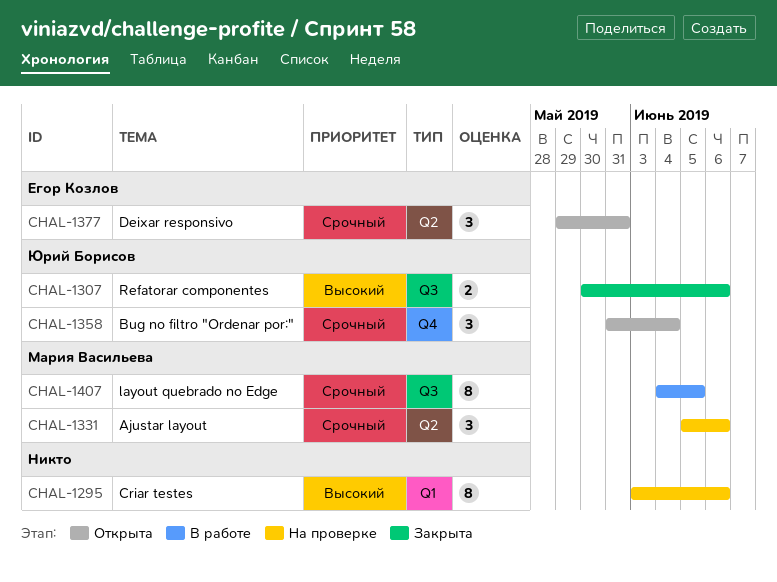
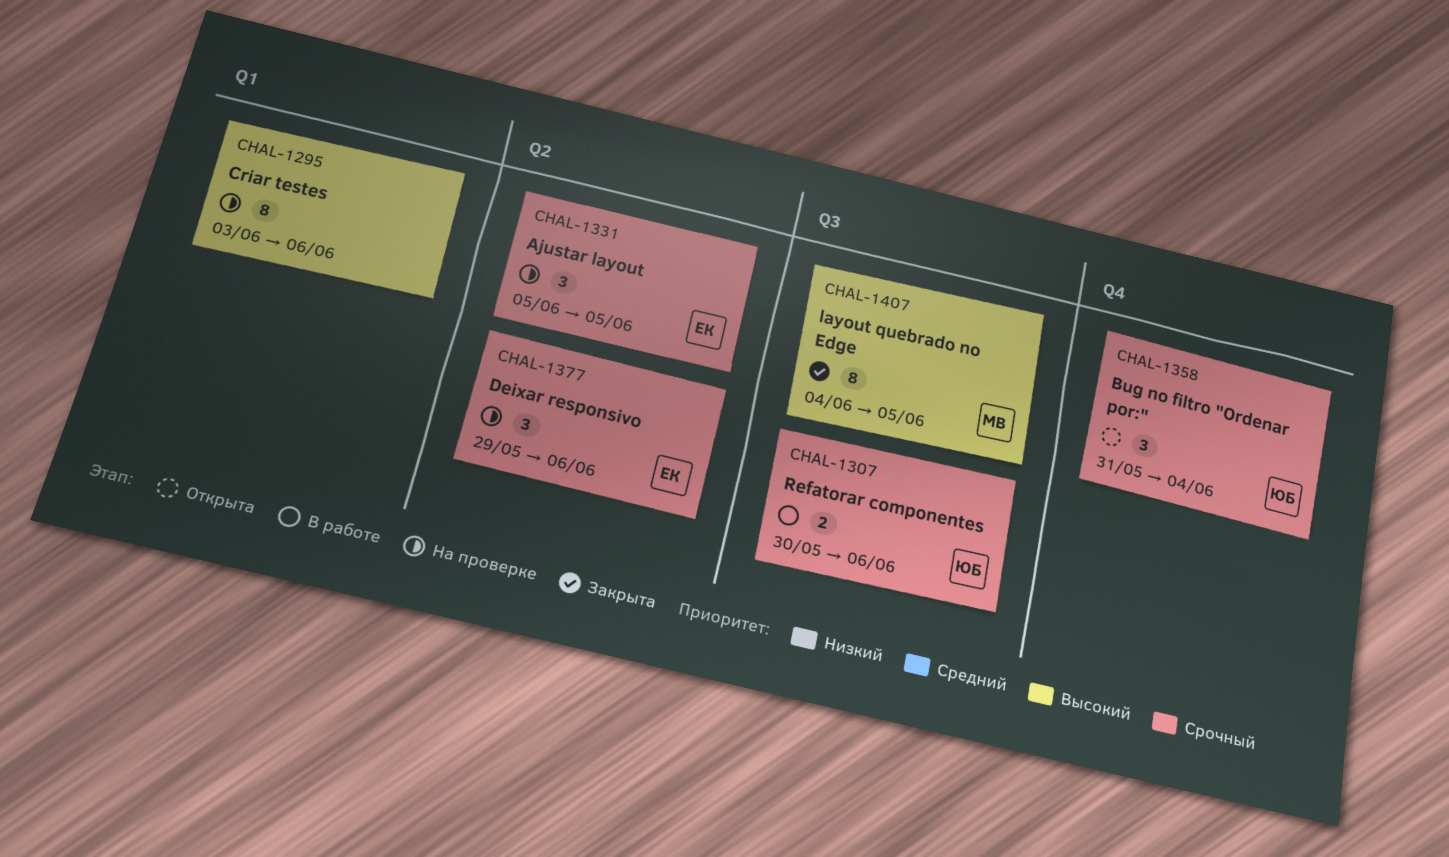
CHAL-1307, status: Закрыта -> В работе
CHAL-1307, priority: Высокий -> Срочный
CHAL-1331, owner: Мария Васильева -> Егор Козлов
CHAL-1331, due: Jun 6 -> Jun 5
CHAL-1377, status: Открыта -> На проверке
CHAL-1377, due: May 31 -> Jun 6
CHAL-1407, status: В работе -> Закрыта
CHAL-1407, priority: Срочный -> Высокий

